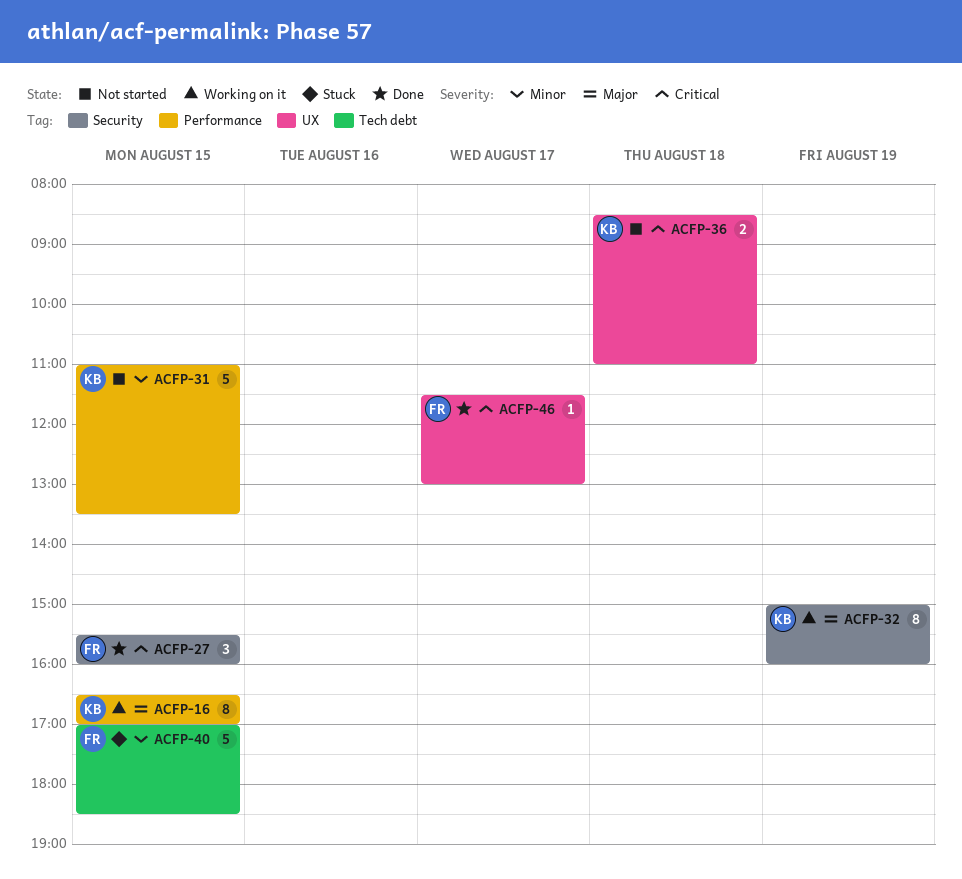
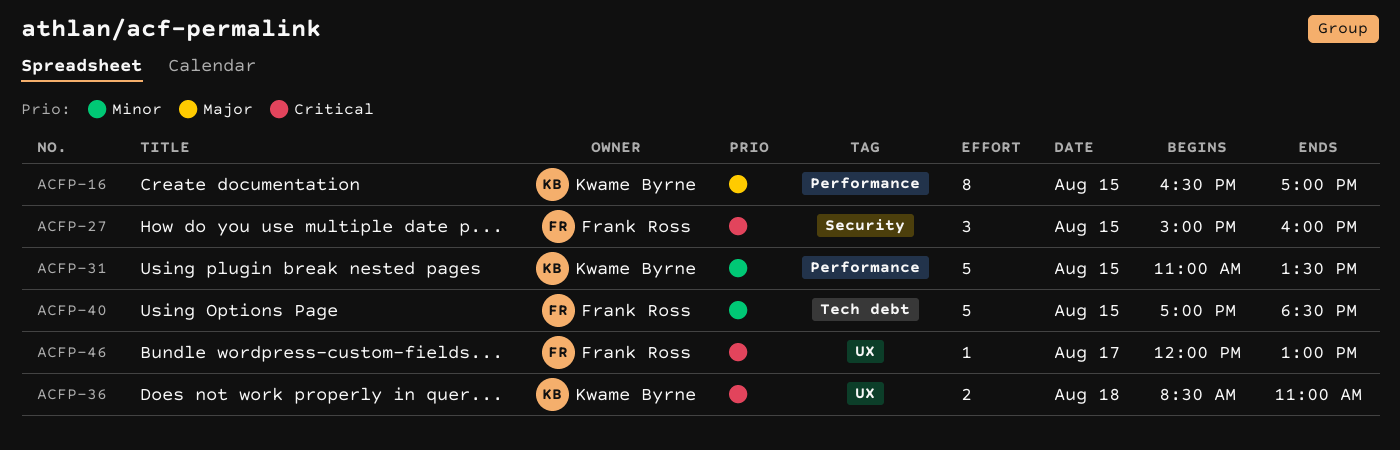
ACFP-27, begins: 15:30 -> 15:00
ACFP-32: present -> none
ACFP-46, begins: 11:30 -> 12:00

